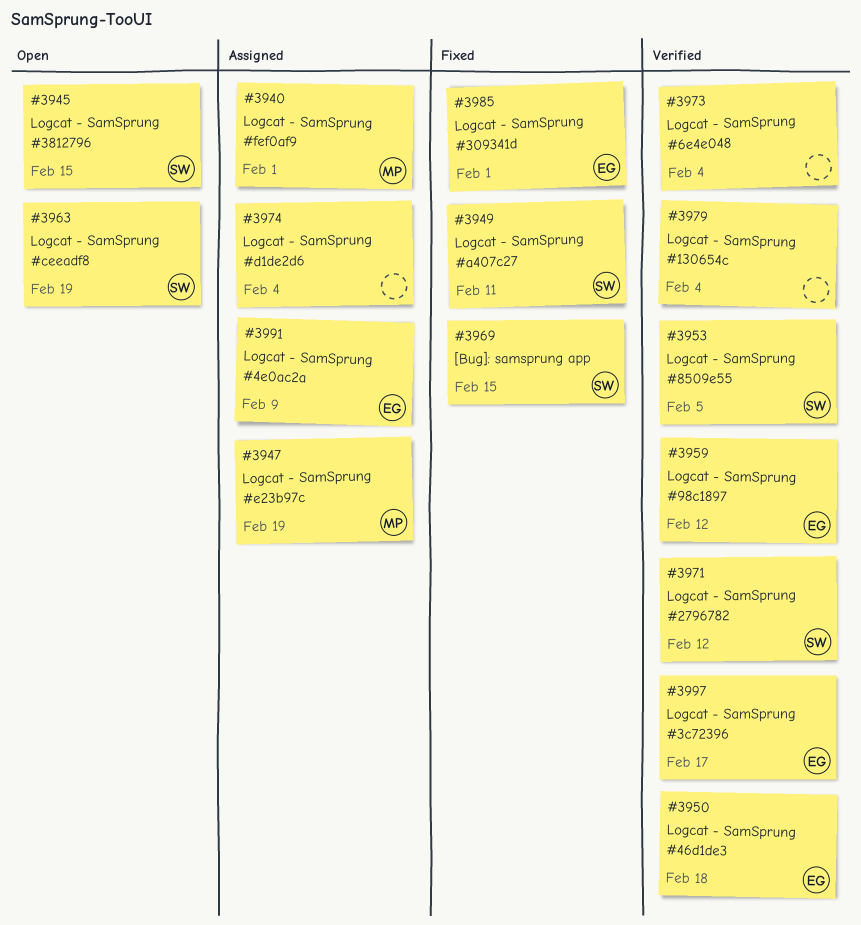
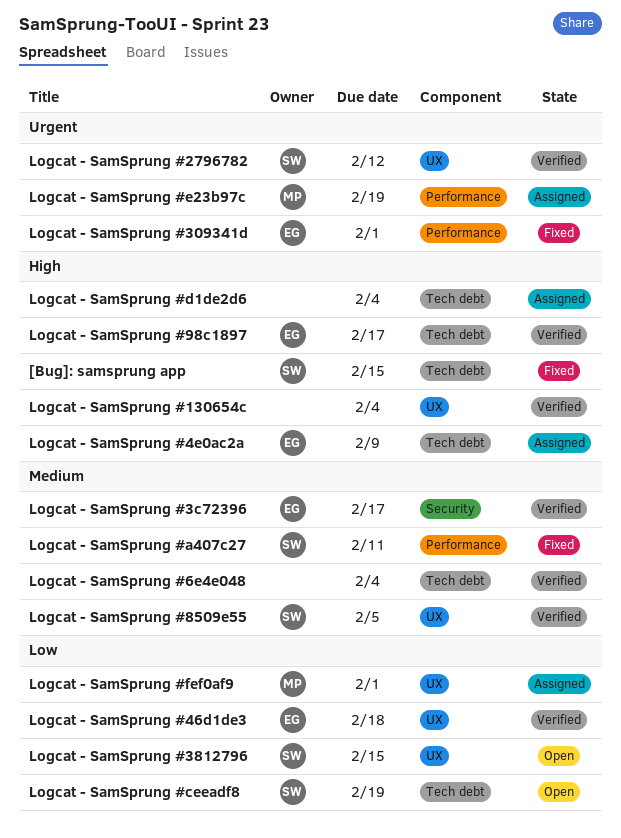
Logcat - SamSprung #98c1897, due: Feb 12 -> Feb 17

